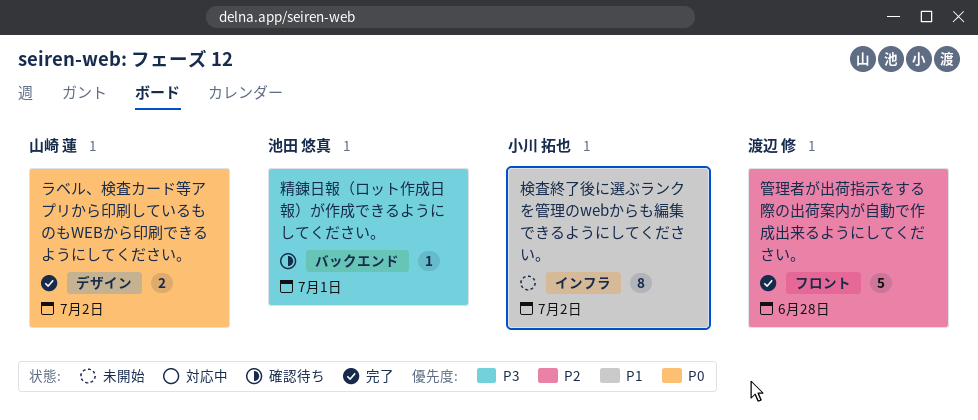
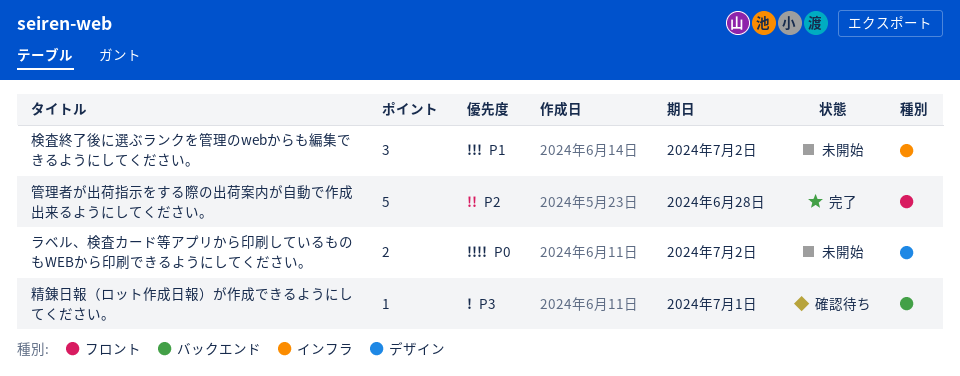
ラベル、検査カード等アプリから印刷しているものもWEBから印刷できるようにしてください。, status: 完了 -> 未開始
検査終了後に選ぶランクを管理のwebからも編集できるようにしてください。, estimate: 8 -> 3

